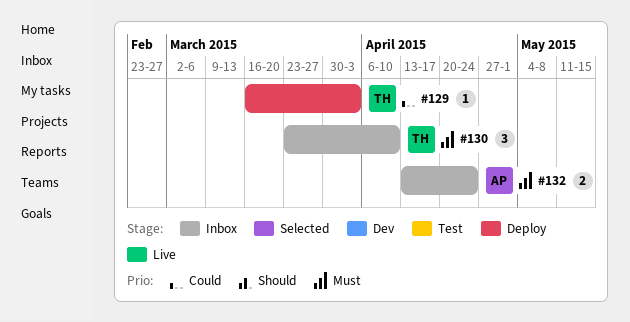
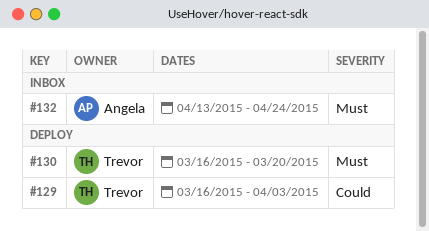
#130, status: Inbox -> Deploy
#130, start: Mar 23 -> Mar 16
#130, due: Apr 10 -> Mar 20

